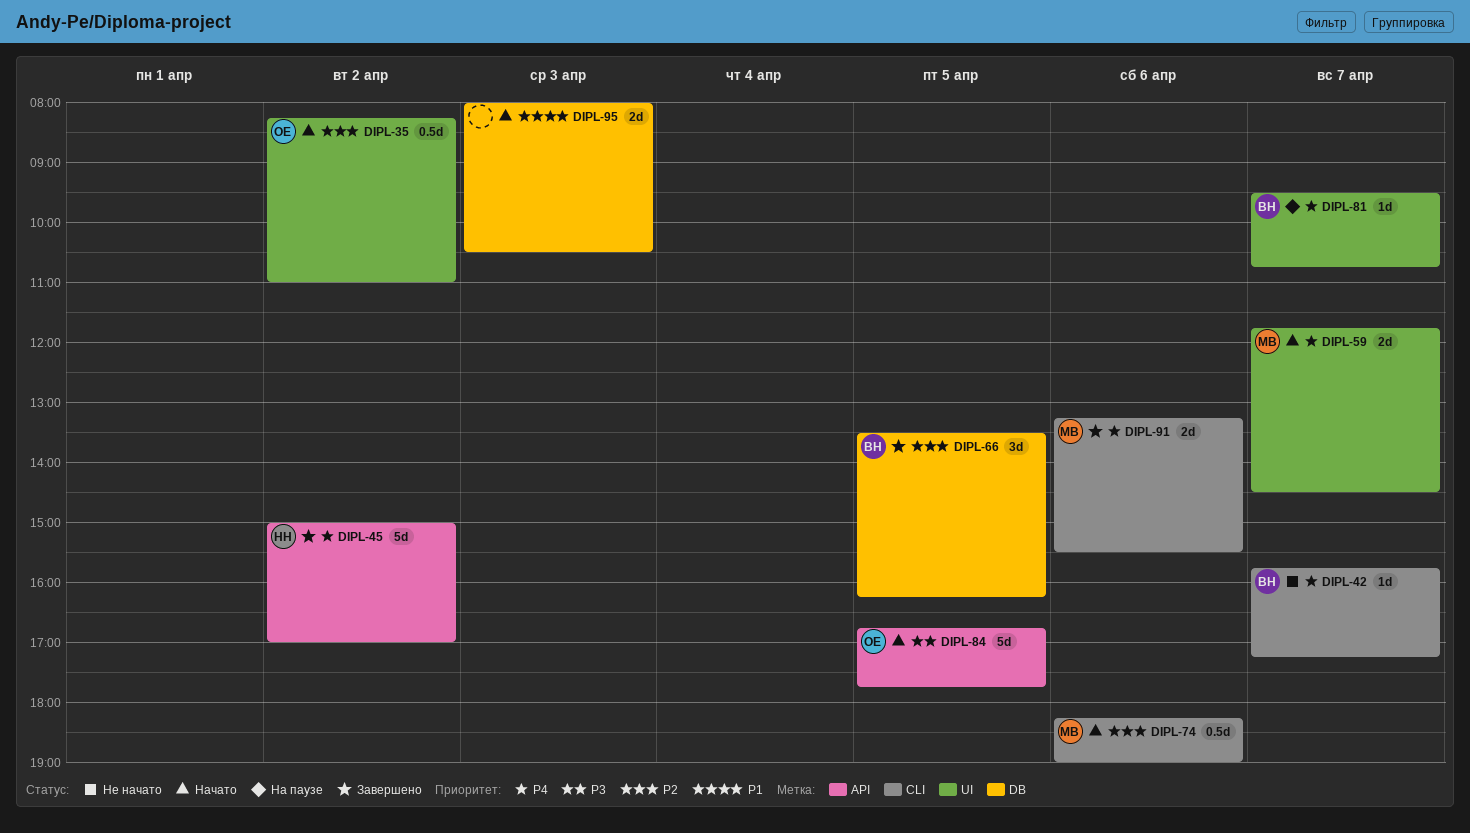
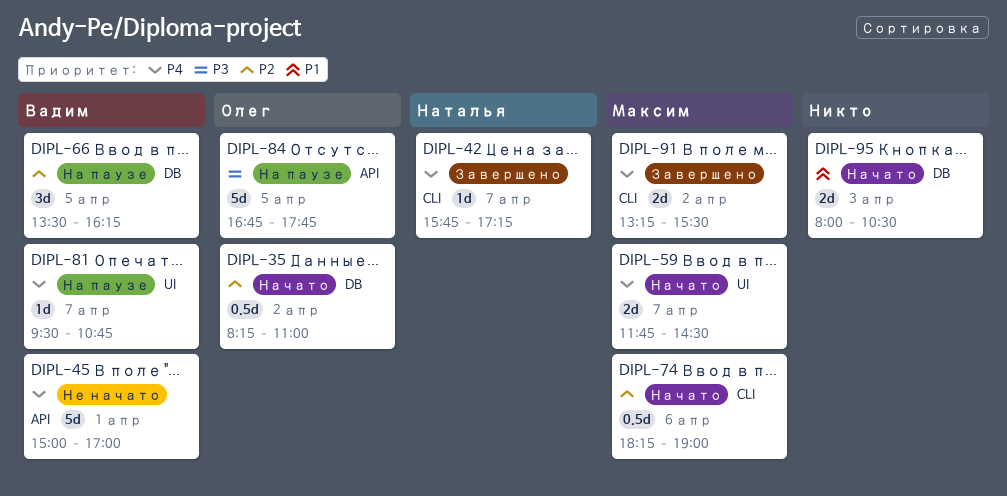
DIPL-35, label: UI -> DB
DIPL-42, status: Не начато -> Завершено
DIPL-42, owner: Вадим -> Наталья
DIPL-45, status: Завершено -> Не начато
DIPL-45, owner: Наталья -> Вадим
DIPL-45, day: Apr 2 -> Apr 1
DIPL-66, status: Завершено -> На паузе
DIPL-84, status: Начато -> На паузе
DIPL-91, day: Apr 6 -> Apr 2

